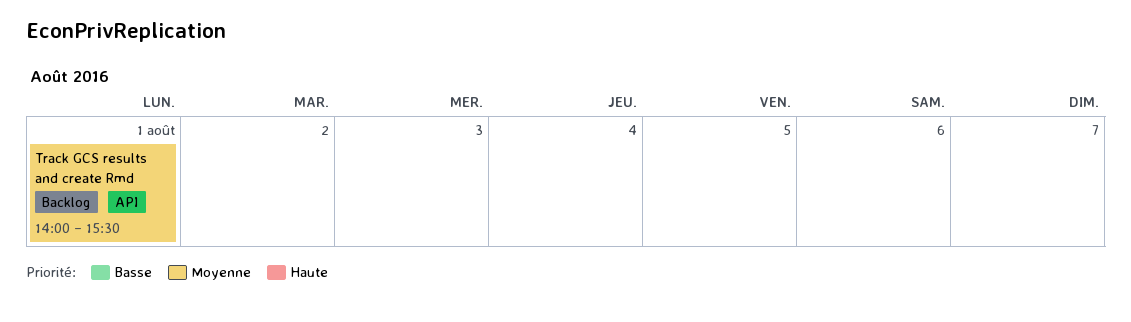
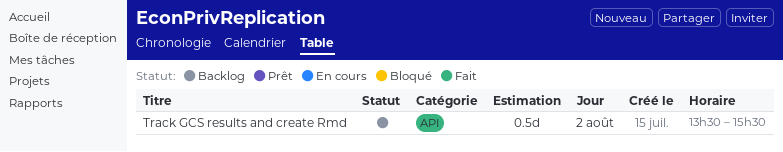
Track GCS results and create Rmd, day: Aug 1 -> Aug 2
Track GCS results and create Rmd, begins: 14:00 -> 13:30

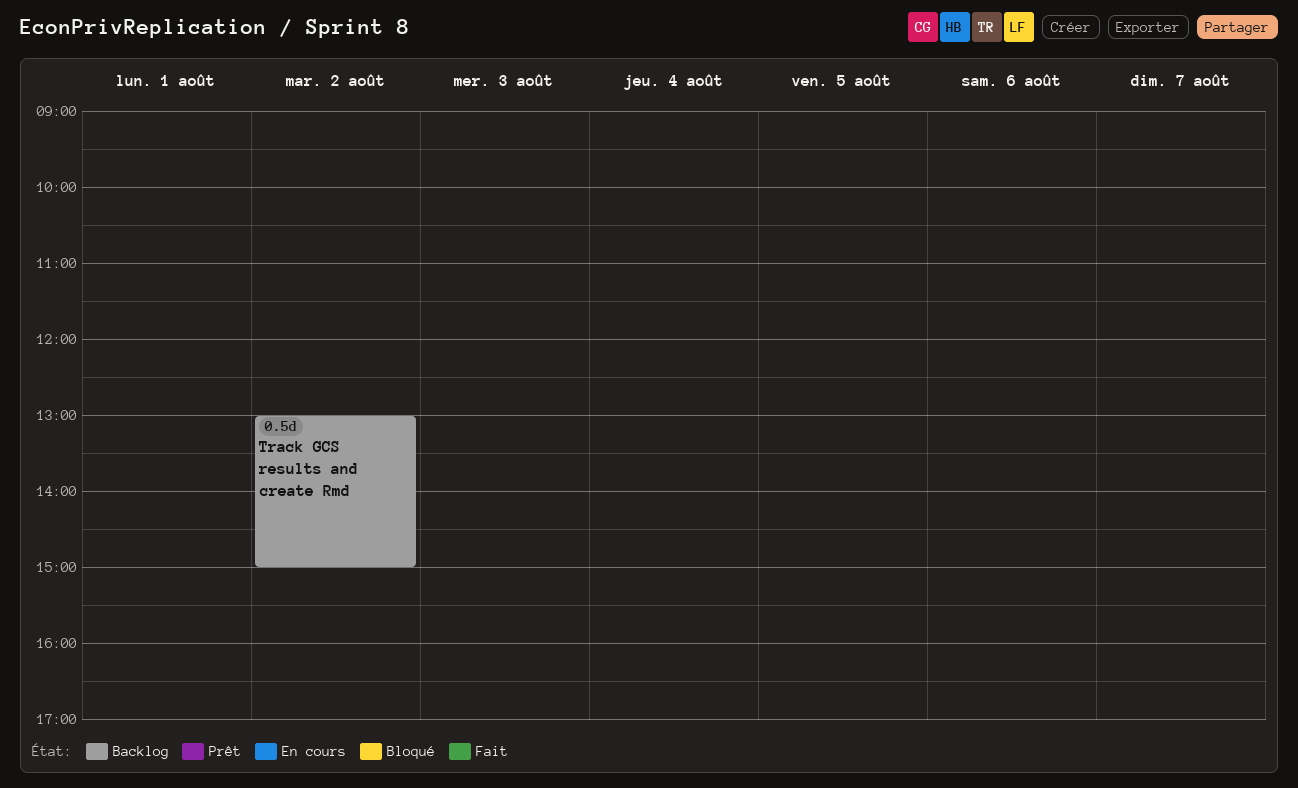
Track GCS results and create Rmd, begins: 13:30 -> 13:00
Track GCS results and create Rmd, ends: 15:30 -> 15:00

